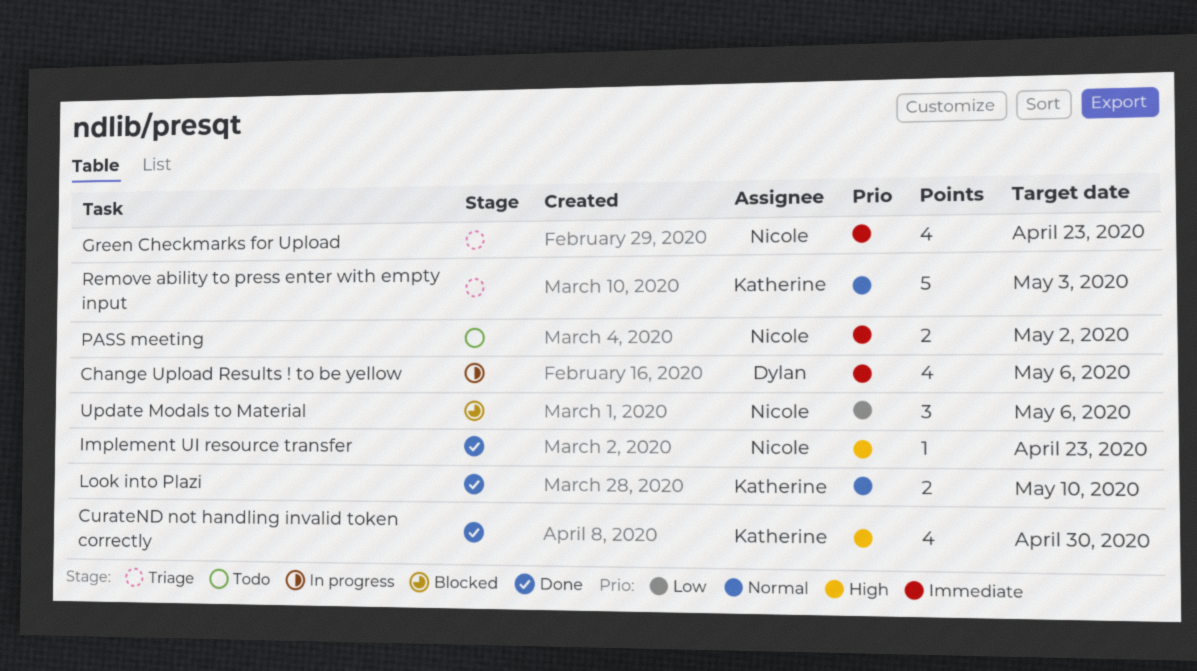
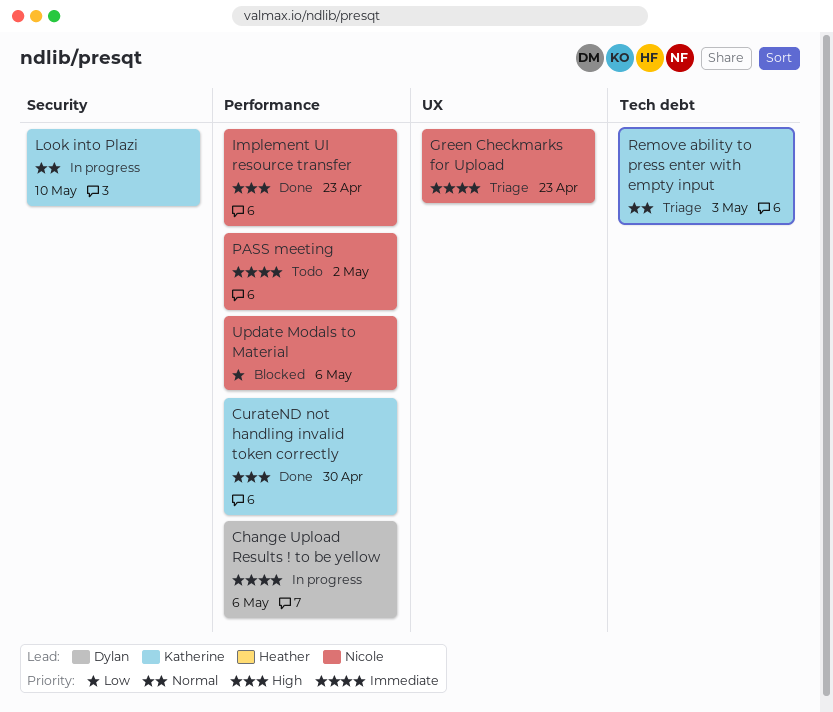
Look into Plazi, status: Done -> In progress

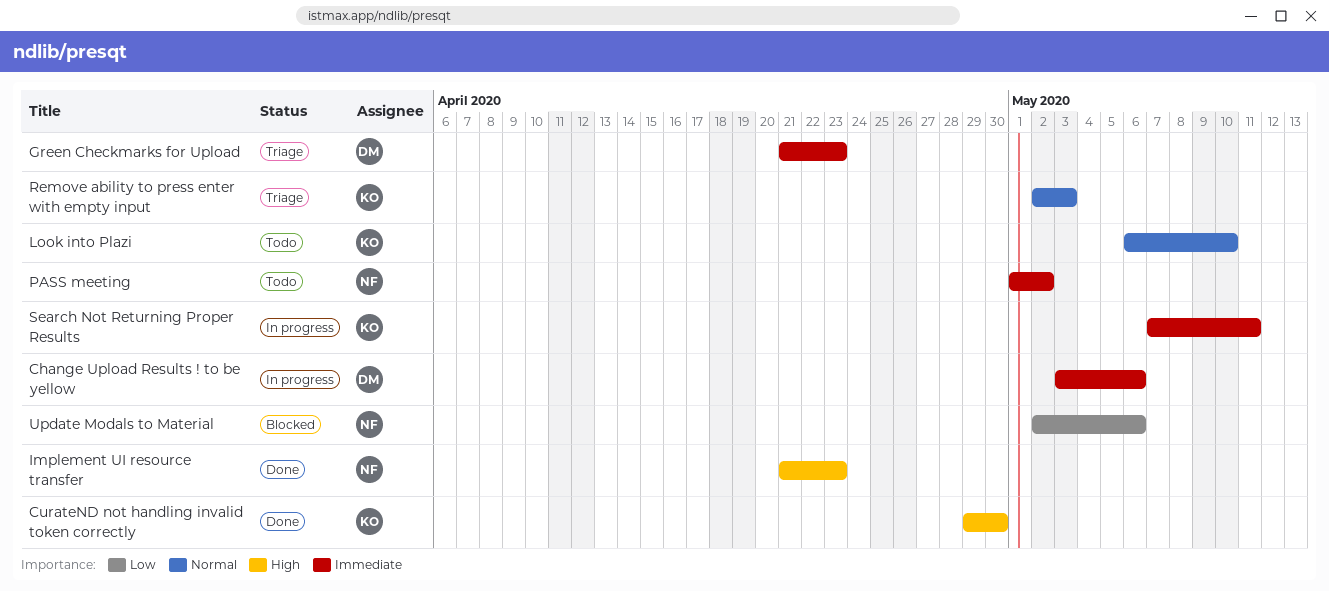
Green Checkmarks for Upload, owner: Nicole -> Dylan
Look into Plazi, status: In progress -> Todo
Search Not Returning Proper Results: none -> present

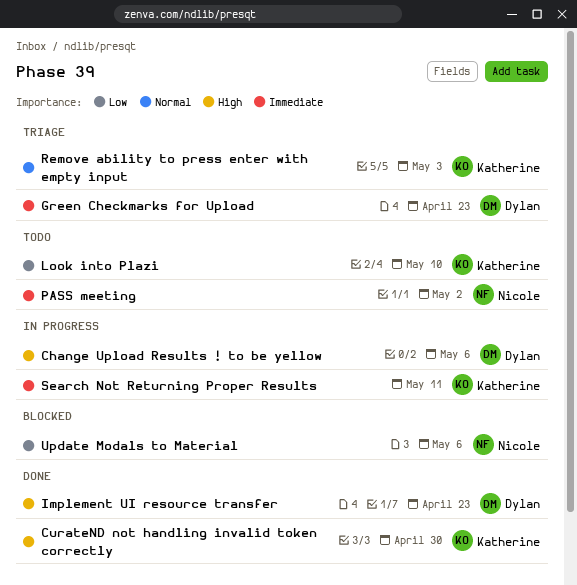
Change Upload Results ! to be yellow, priority: Immediate -> High
Implement UI resource transfer, owner: Nicole -> Dylan
Look into Plazi, priority: Normal -> Low

